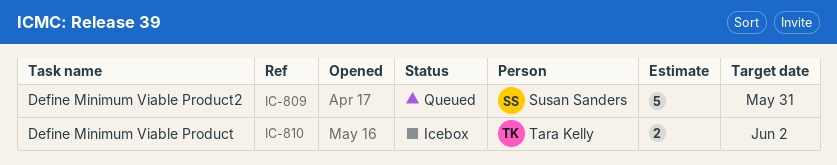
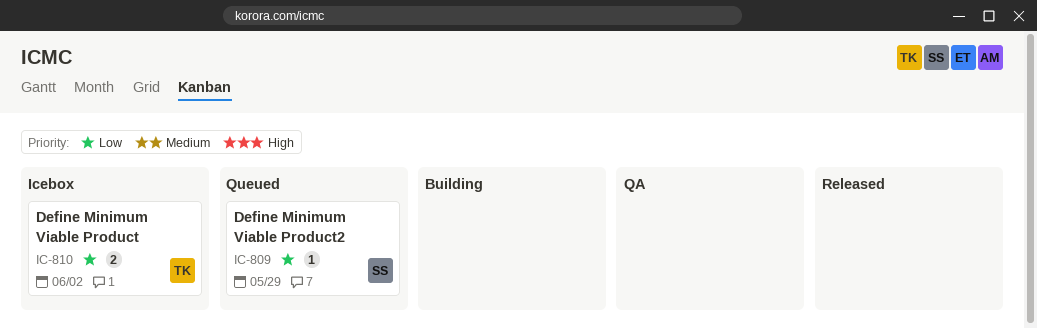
IC-809, estimate: 5 -> 1
IC-809, due: May 31 -> May 29

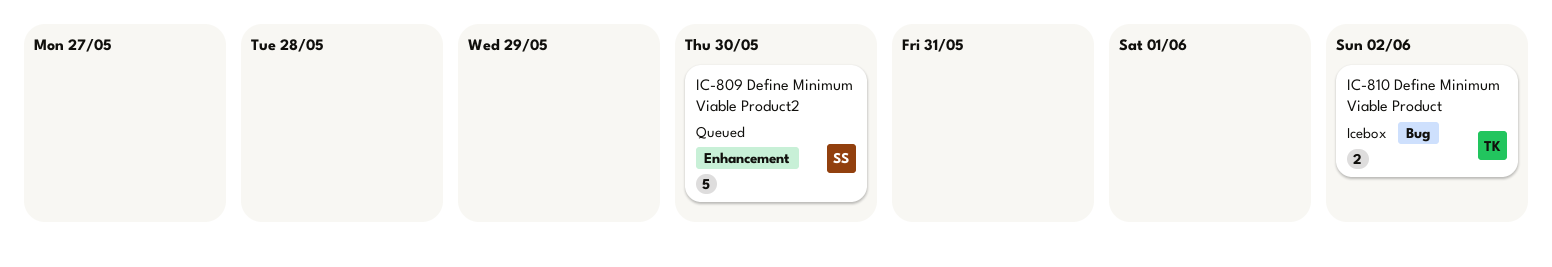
IC-809, estimate: 1 -> 5
IC-809, due: May 29 -> May 30

